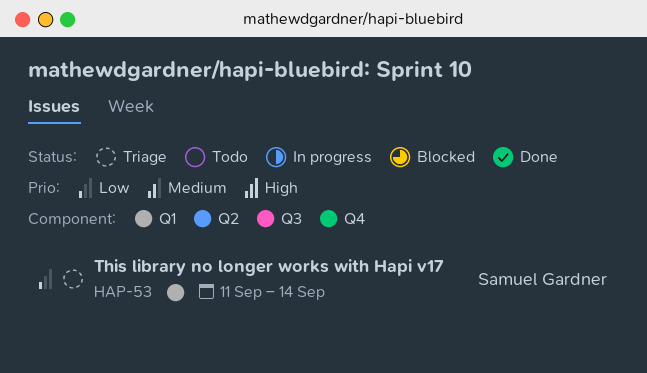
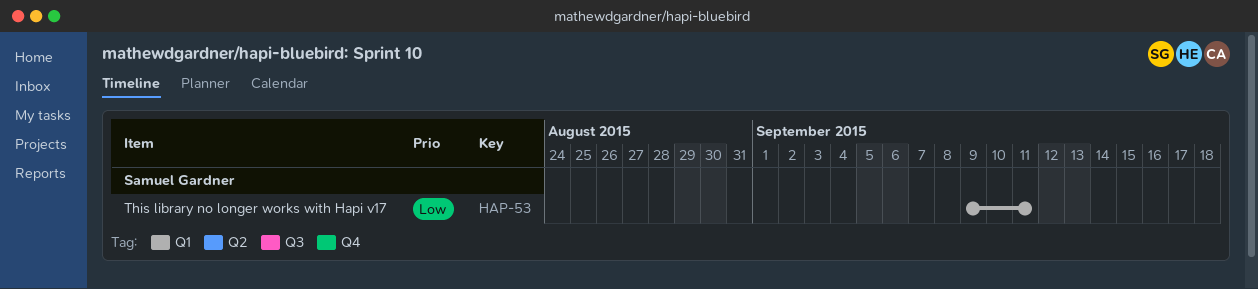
HAP-53, start: Sep 11 -> Sep 9
HAP-53, due: Sep 14 -> Sep 11

